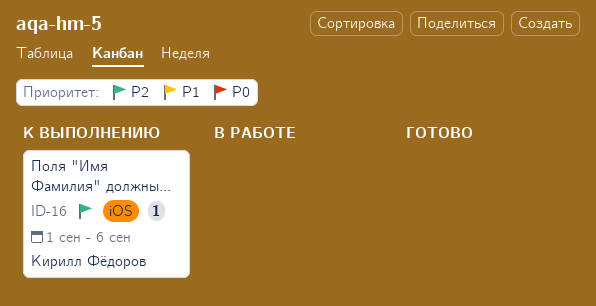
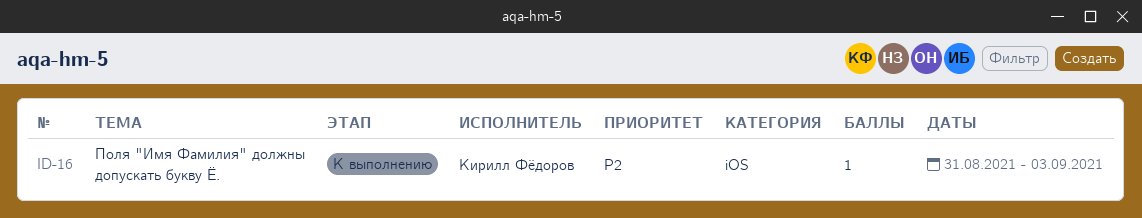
ID-16, start: Sep 1 -> Aug 31
ID-16, due: Sep 6 -> Sep 3

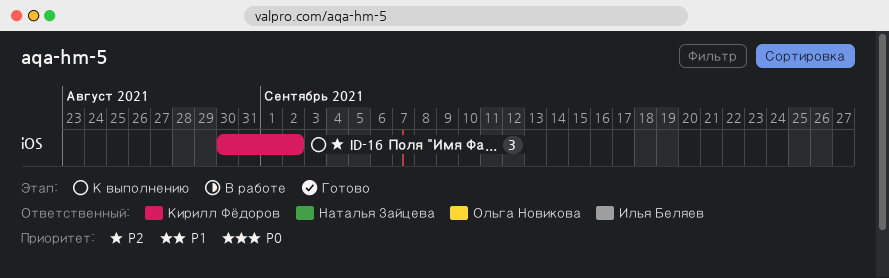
ID-16, estimate: 1 -> 3
ID-16, start: Aug 31 -> Aug 30
ID-16, due: Sep 3 -> Sep 2

